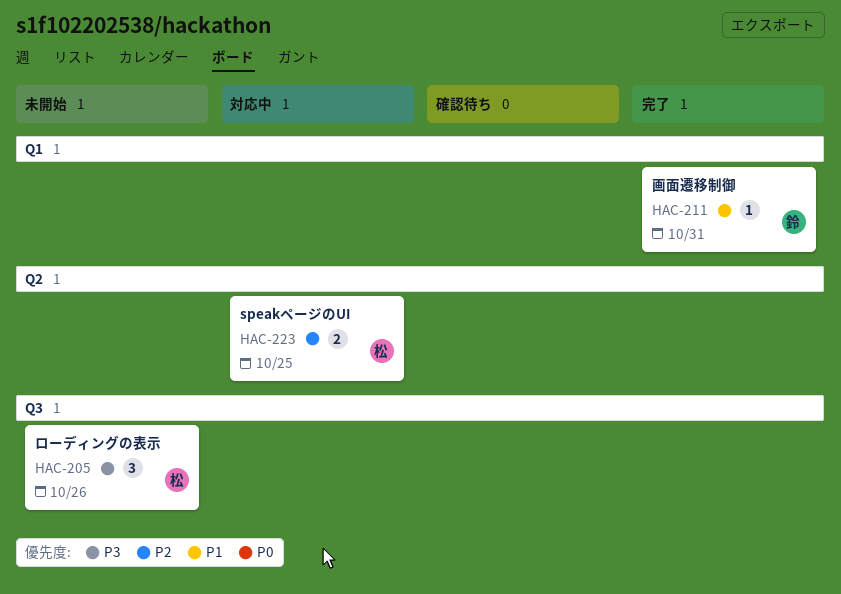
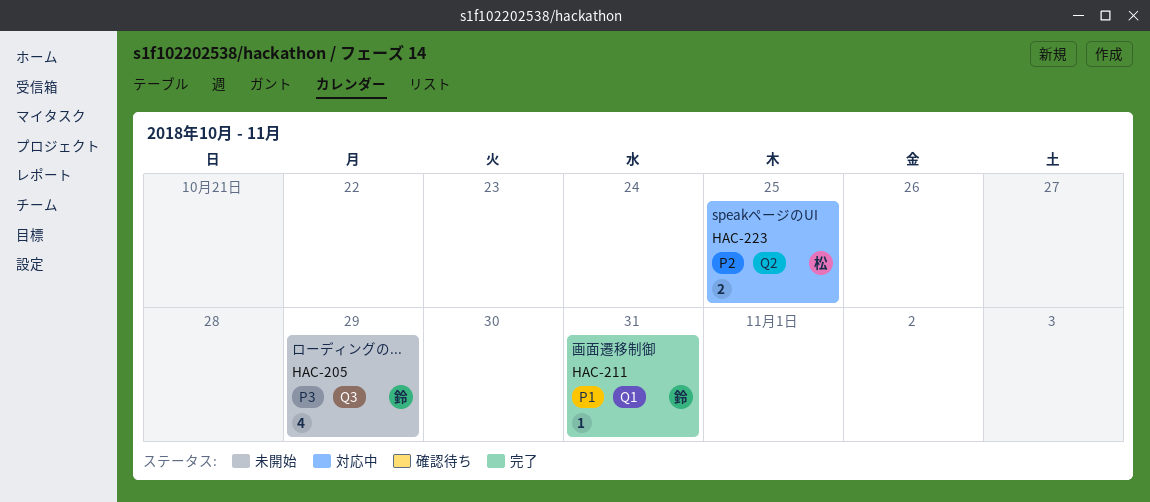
HAC-205, owner: 松 -> 鈴
HAC-205, estimate: 3 -> 4
HAC-205, due: Oct 26 -> Oct 29

